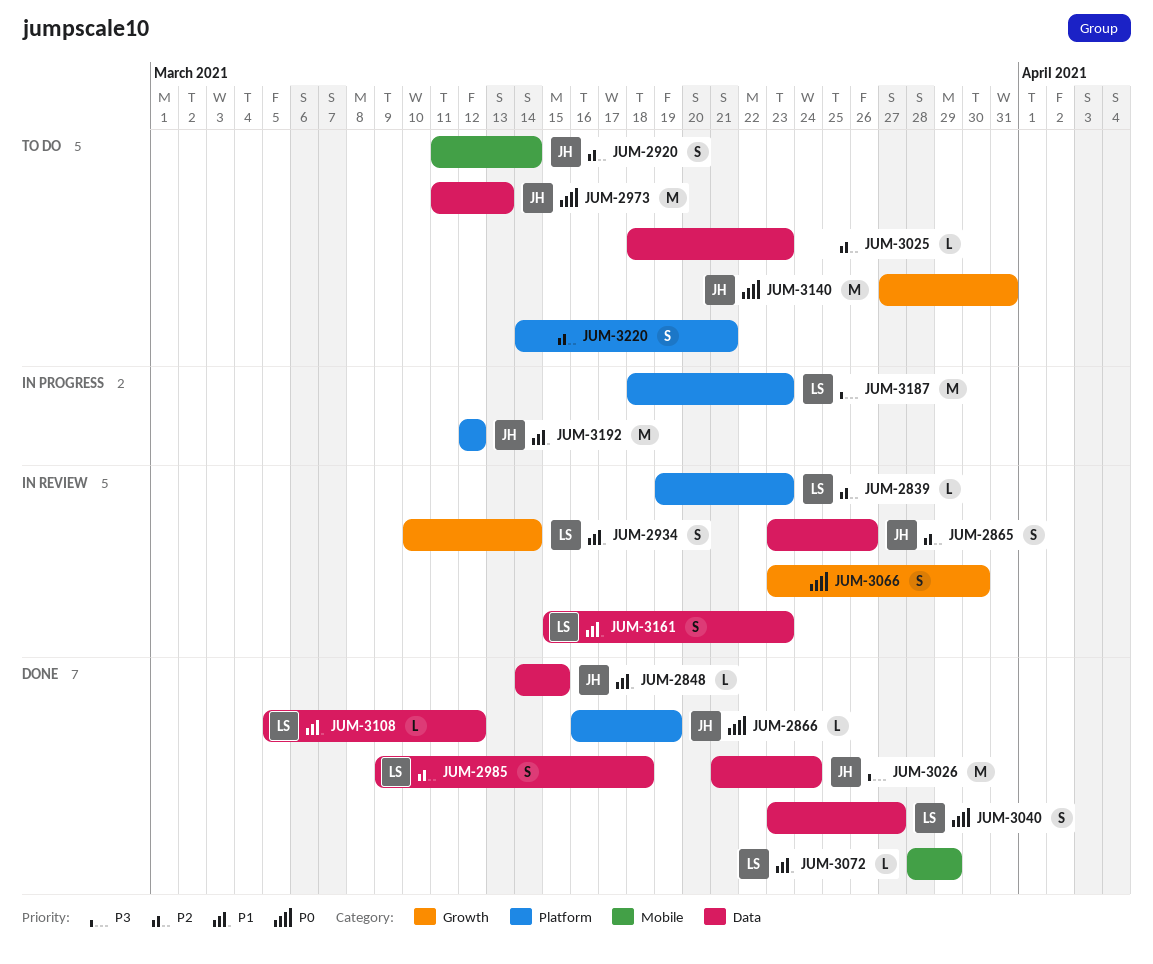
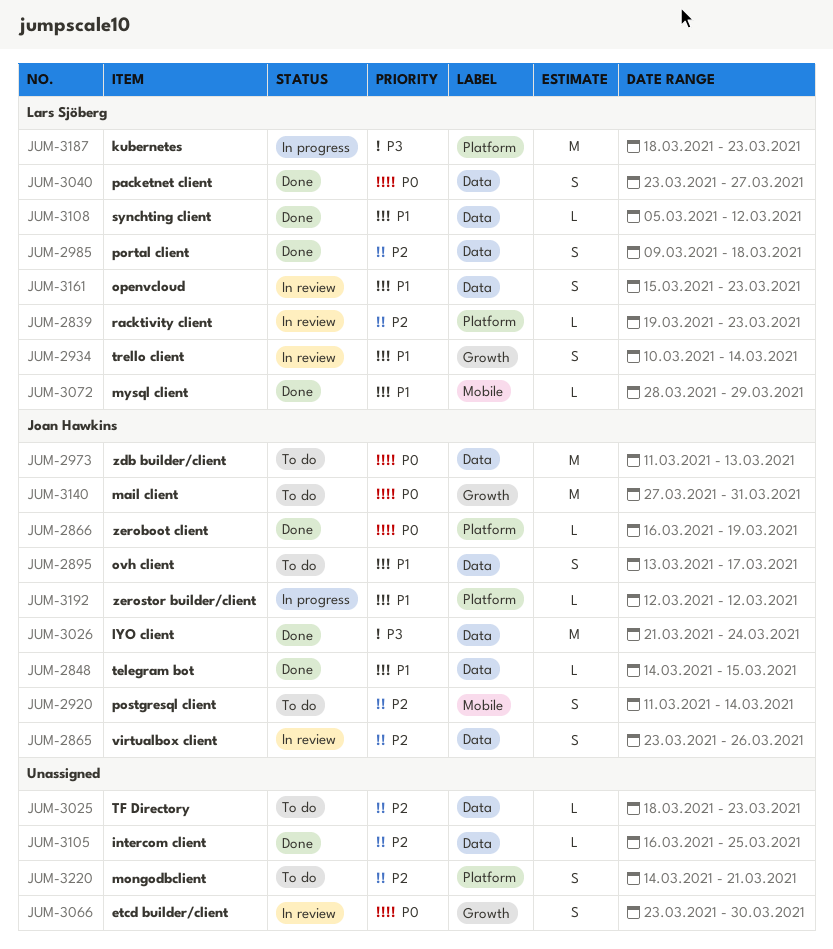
JUM-2895: none -> present
JUM-3105: none -> present
JUM-3192, estimate: M -> L

